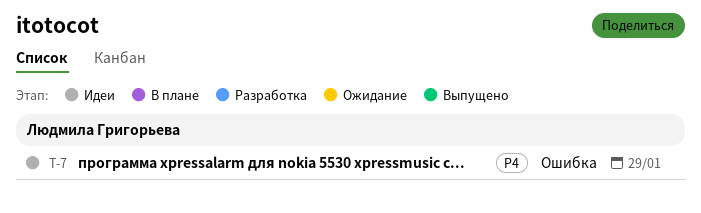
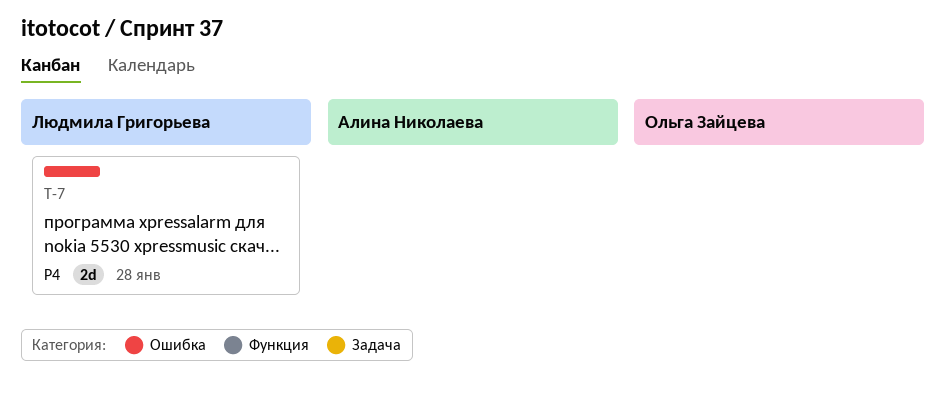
T-7, due: Jan 29 -> Jan 28

